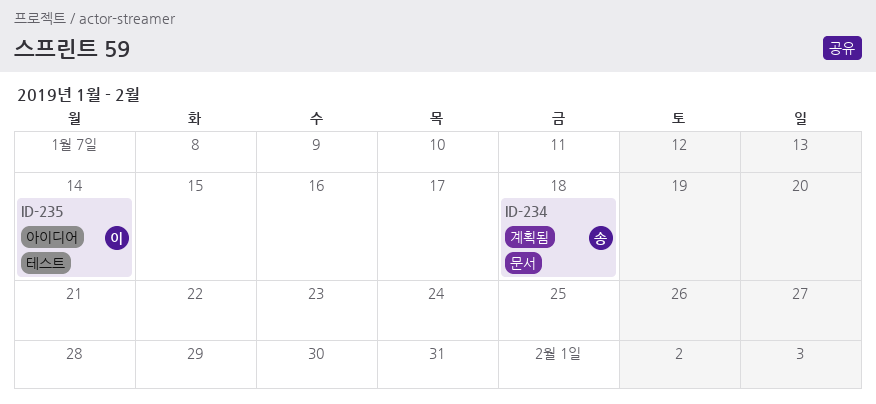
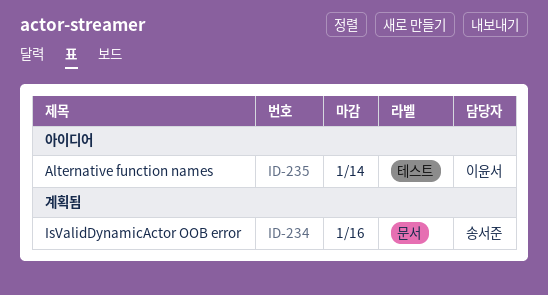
ID-234, due: Jan 18 -> Jan 16

